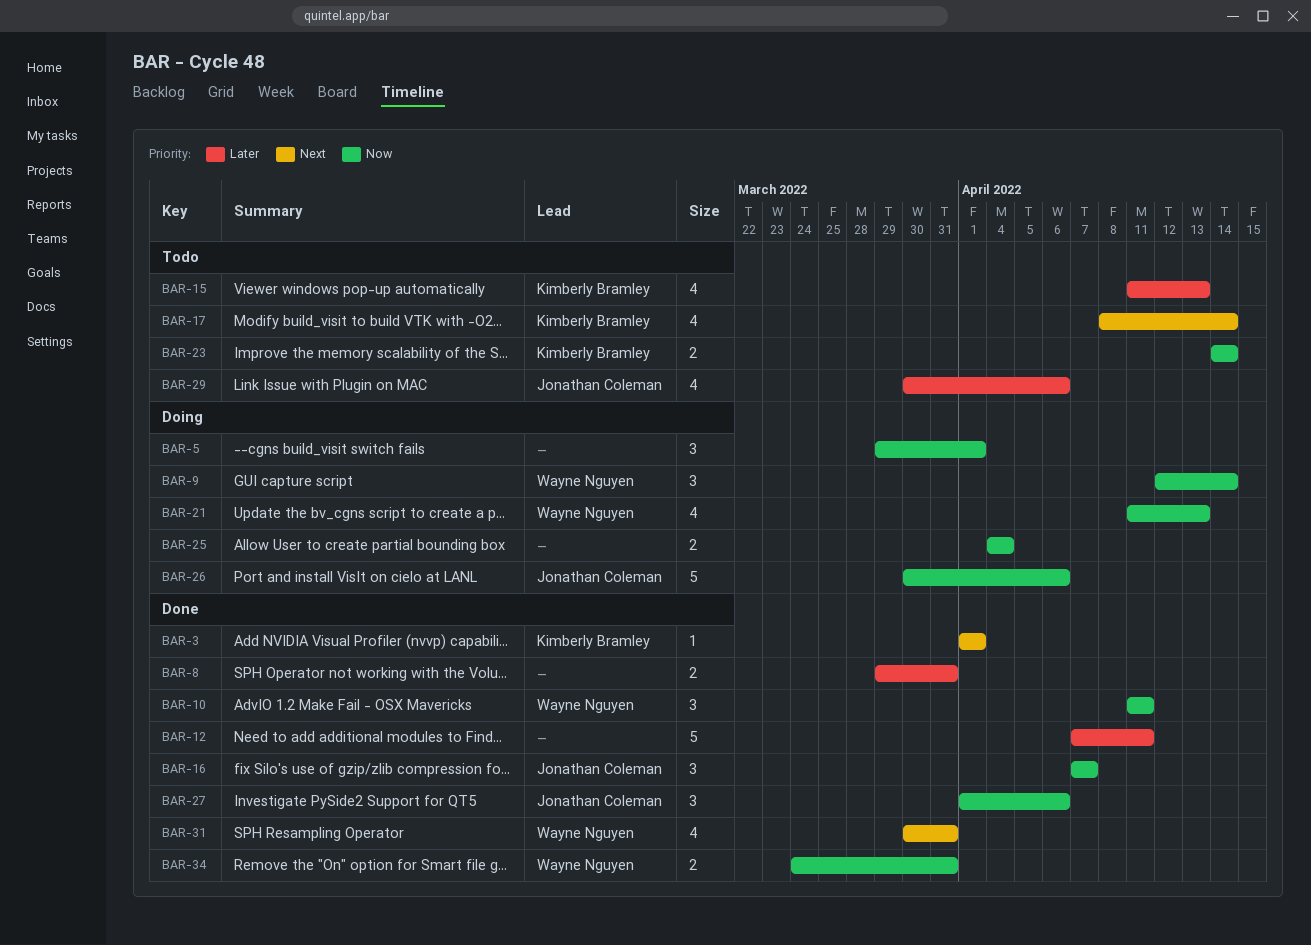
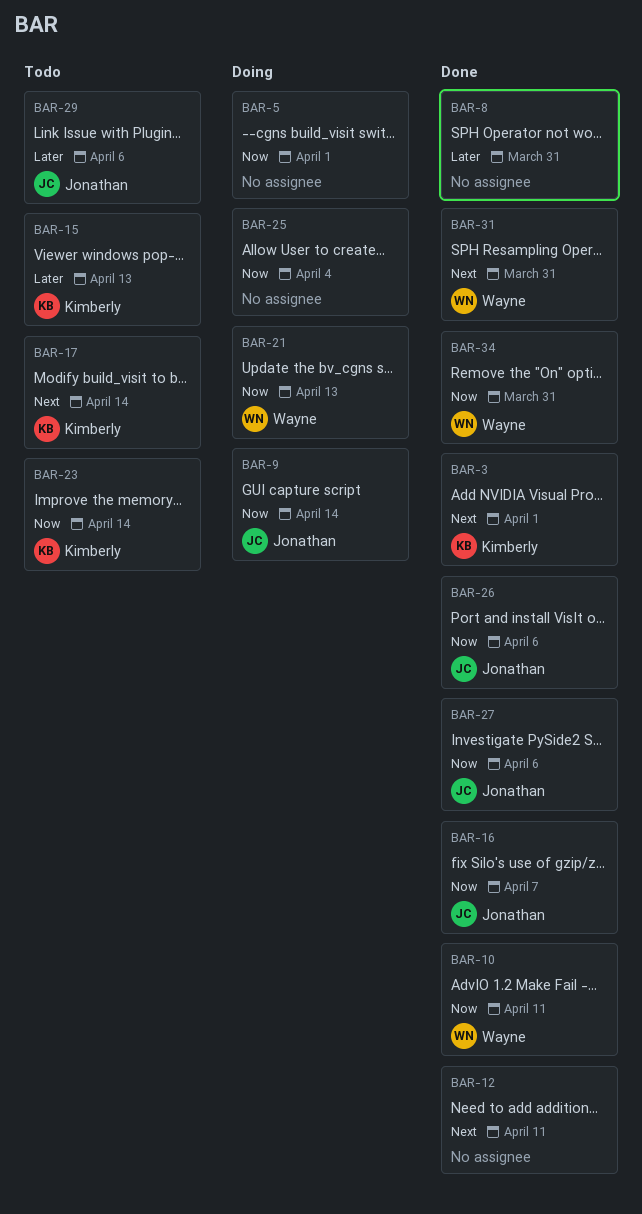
BAR-9, owner: Wayne Nguyen -> Jonathan Coleman
BAR-12, priority: Later -> Next
BAR-26, status: Doing -> Done

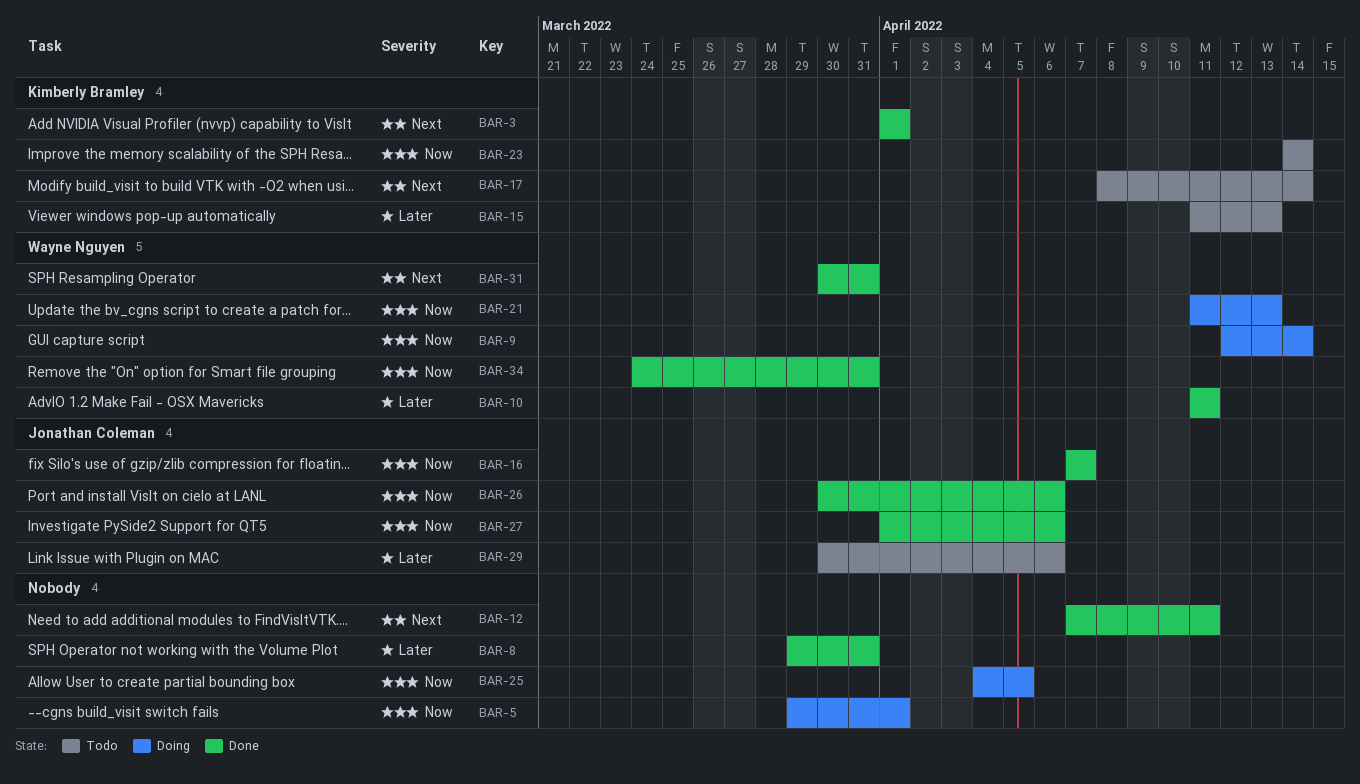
BAR-9, owner: Jonathan Coleman -> Wayne Nguyen
BAR-10, priority: Now -> Later
BAR-25, due: Apr 4 -> Apr 5

